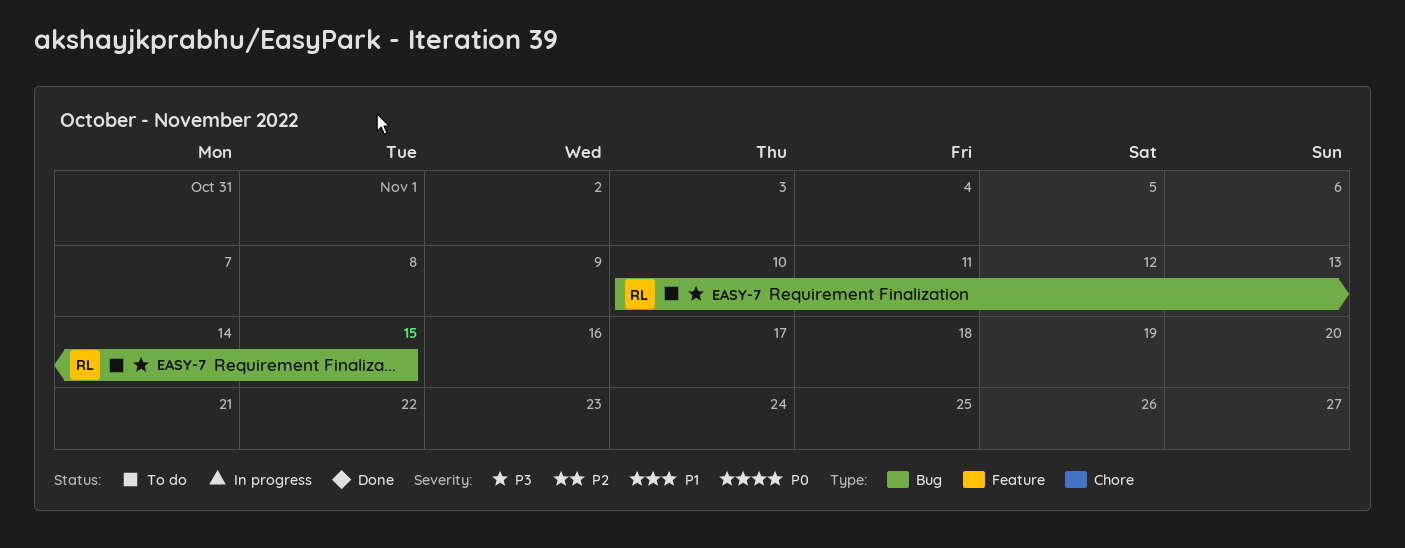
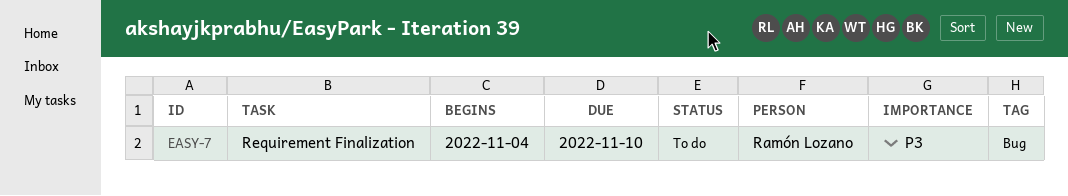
EASY-7, start: Nov 10 -> Nov 4
EASY-7, due: Nov 15 -> Nov 10

